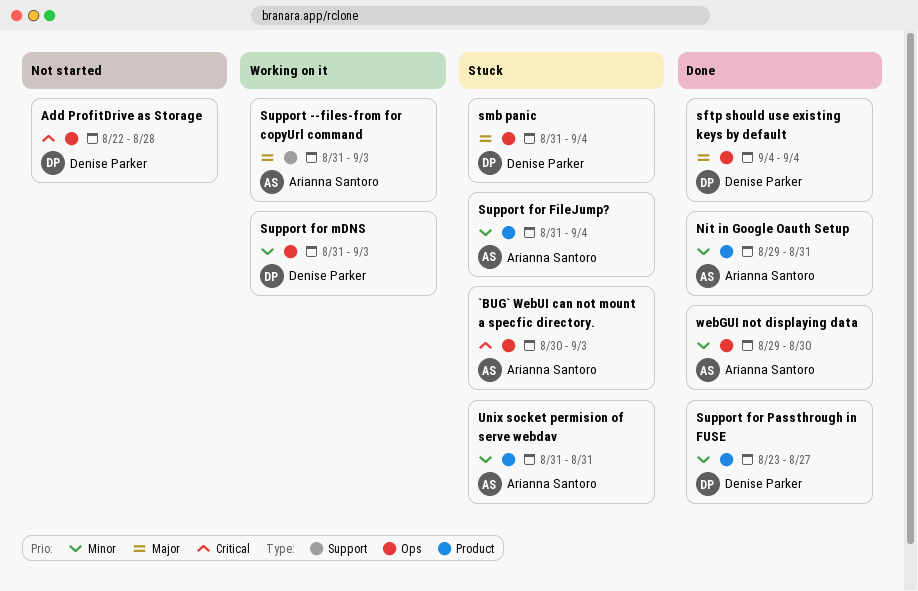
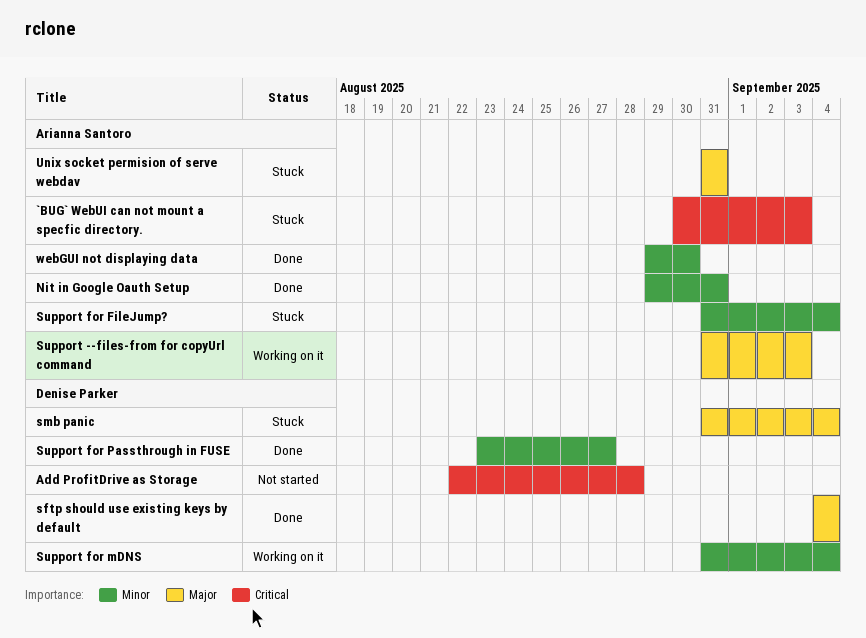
Support for mDNS, due: Sep 3 -> Sep 4
Unix socket permision of serve webdav, priority: Minor -> Major

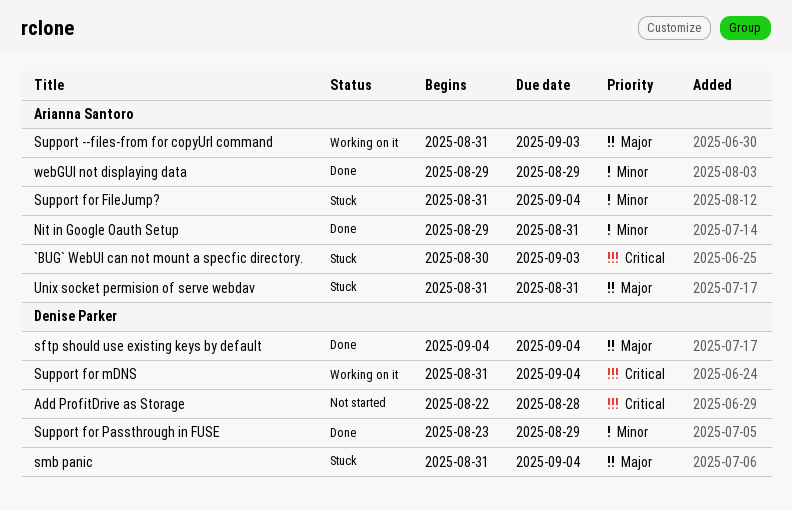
Support for mDNS, priority: Minor -> Critical
Support for Passthrough in FUSE, due: Aug 27 -> Aug 29
webGUI not displaying data, due: Aug 30 -> Aug 29

